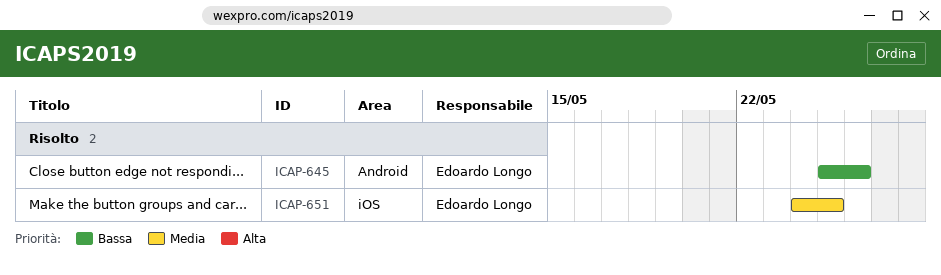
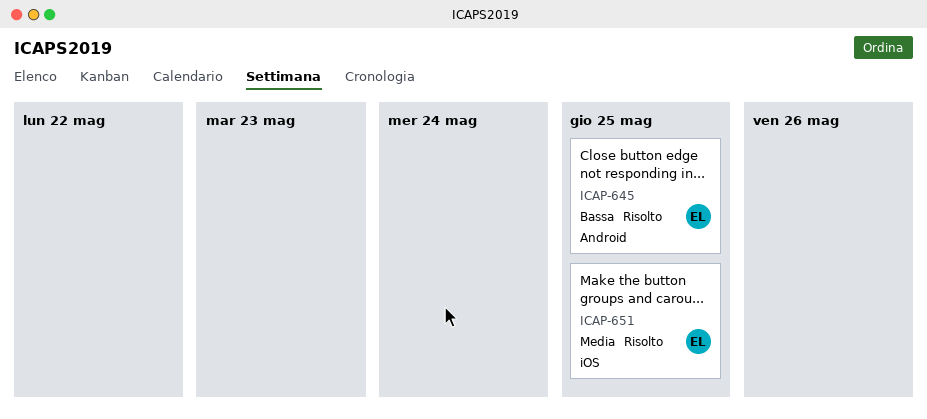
ICAP-645, due: May 26 -> May 25

